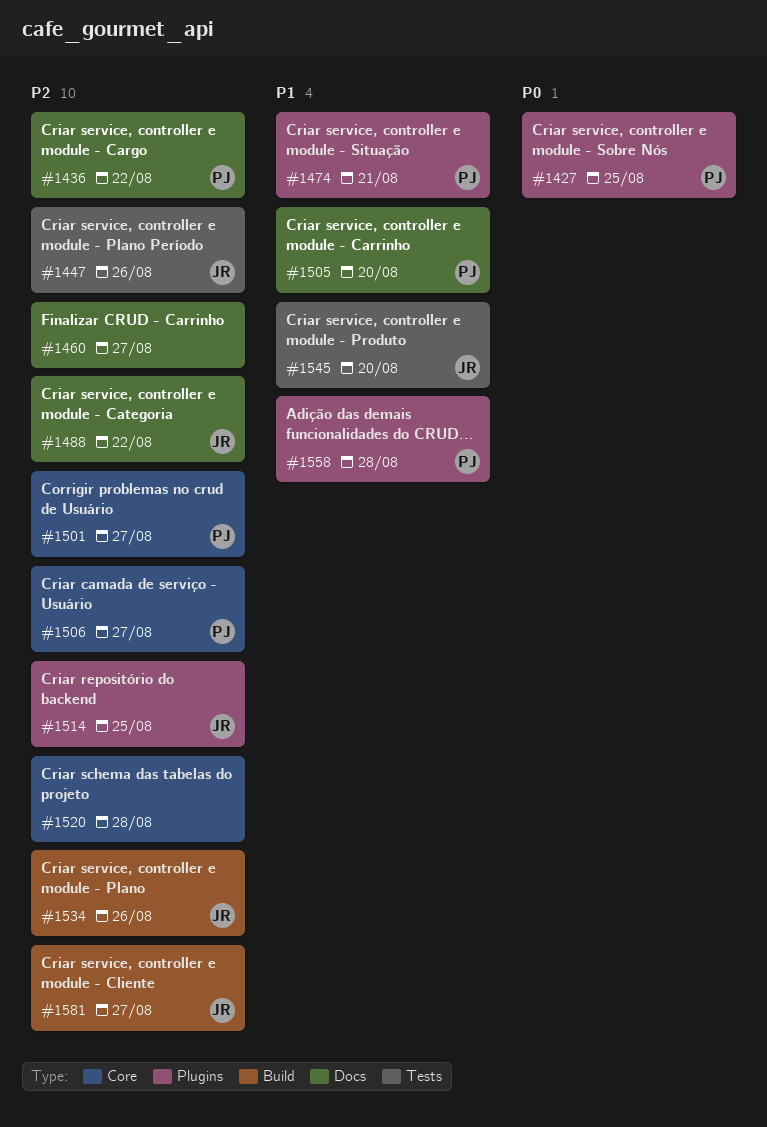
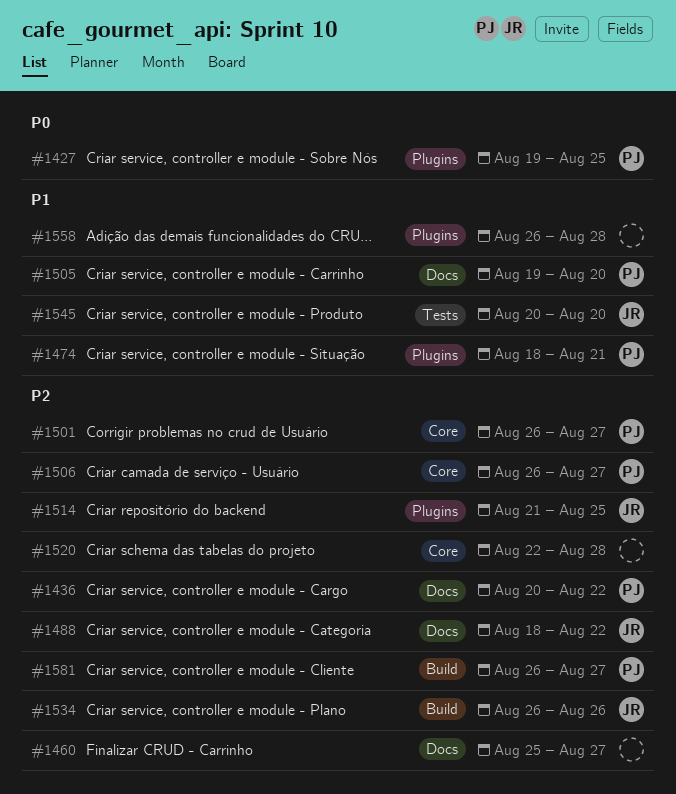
#1447: present -> none
#1558, owner: PJ -> none
#1581, owner: JR -> PJ

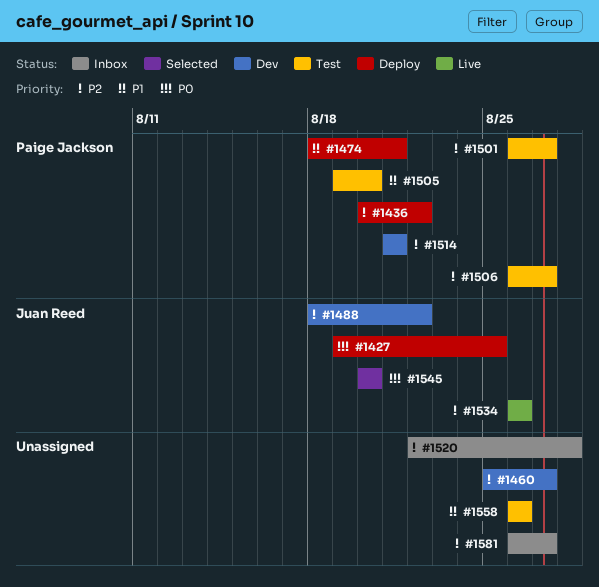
#1427, owner: Paige Jackson -> Juan Reed
#1514, owner: Juan Reed -> Paige Jackson
#1514, due: Aug 25 -> Aug 21
#1545, priority: P1 -> P0
#1558, due: Aug 28 -> Aug 26
#1581, owner: Paige Jackson -> none

